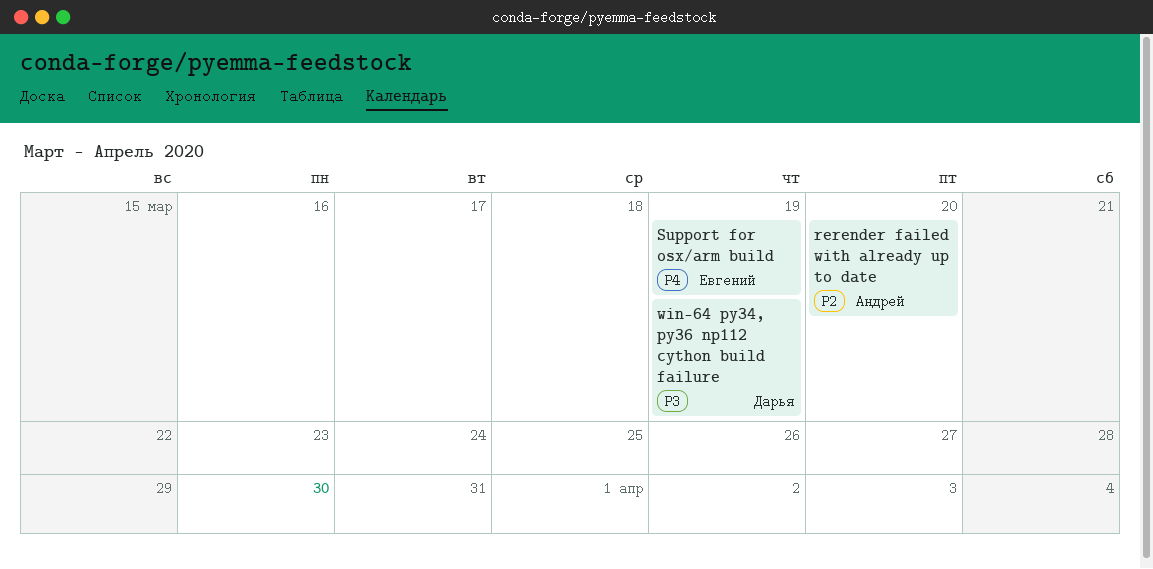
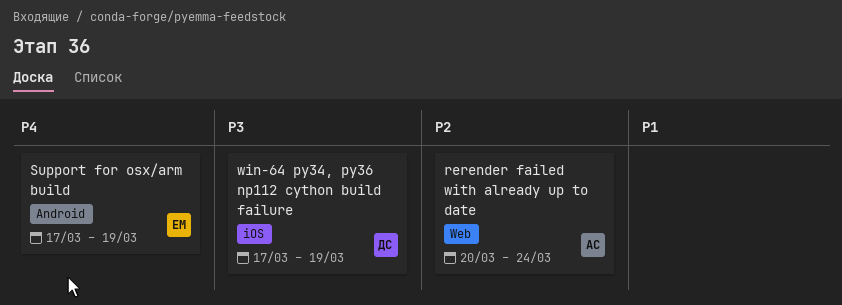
rerender failed with already up to date, due: Mar 20 -> Mar 24

